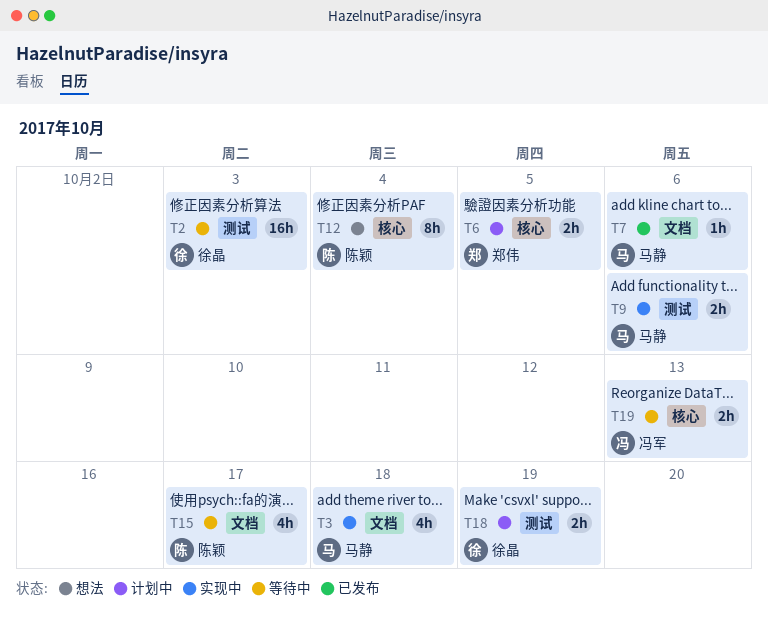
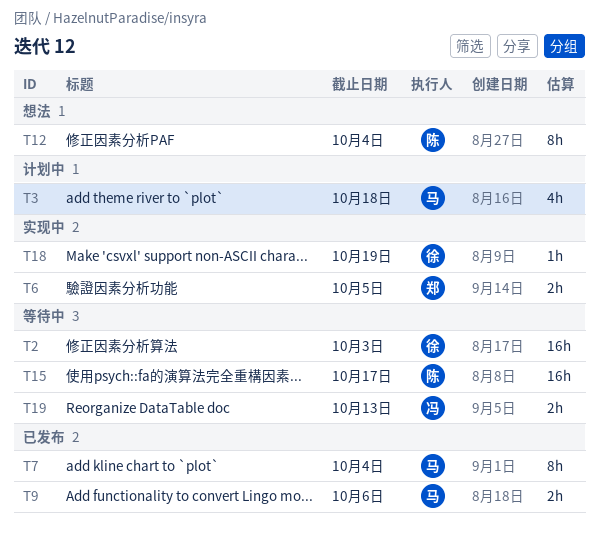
T3, status: 实现中 -> 计划中
T6, status: 计划中 -> 实现中
T7, estimate: 1h -> 8h
T7, due: Oct 6 -> Oct 4
T9, status: 实现中 -> 已发布
T15, estimate: 4h -> 16h
T18, status: 计划中 -> 实现中
T18, estimate: 2h -> 1h

